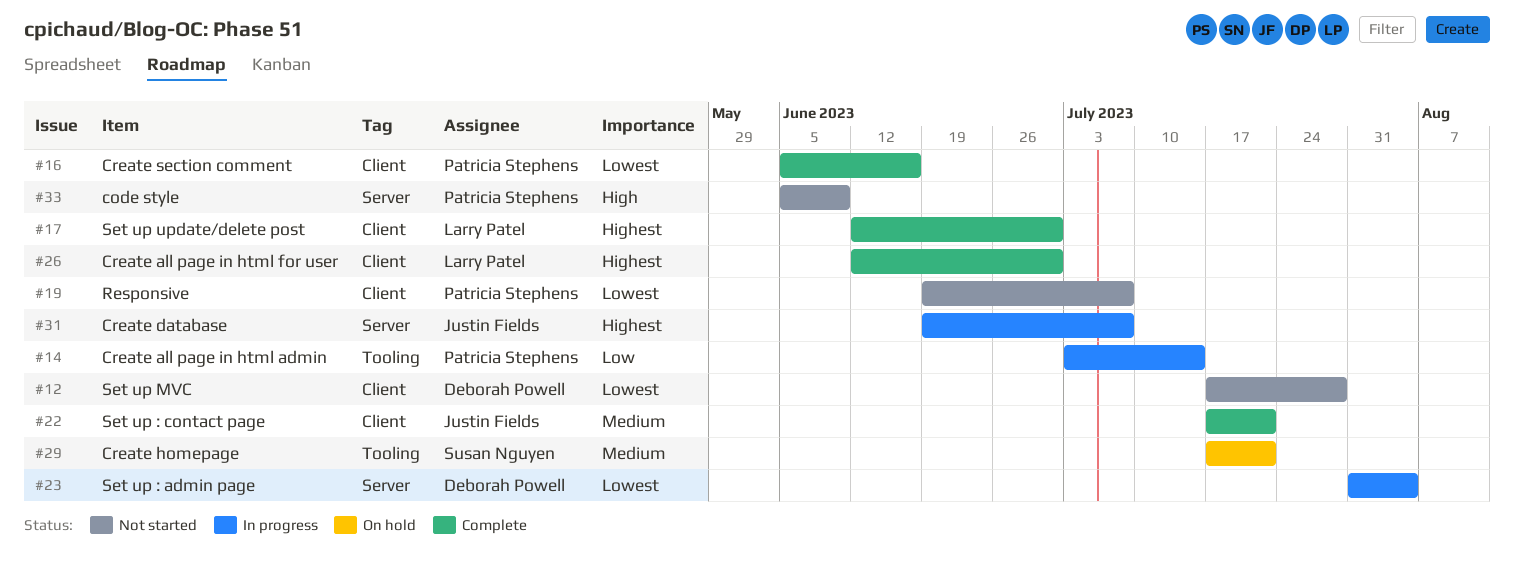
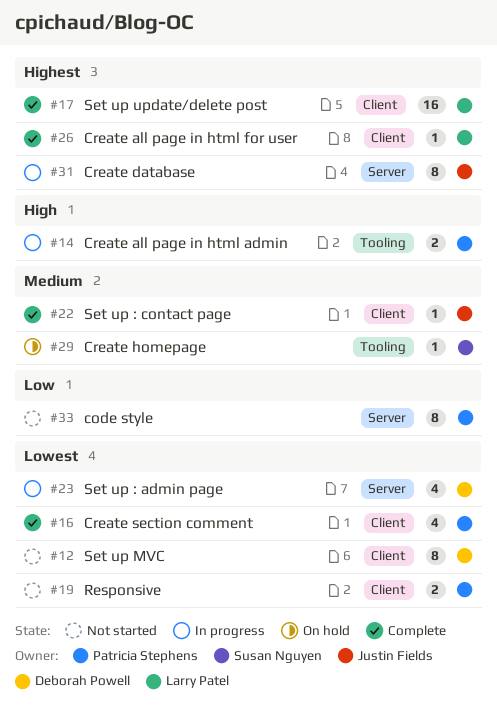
#14, priority: Low -> High
#33, priority: High -> Low

